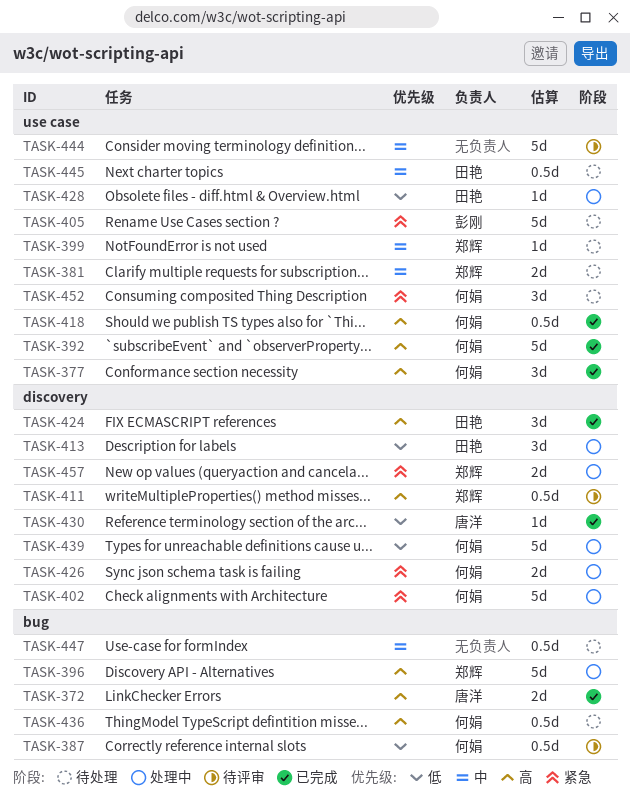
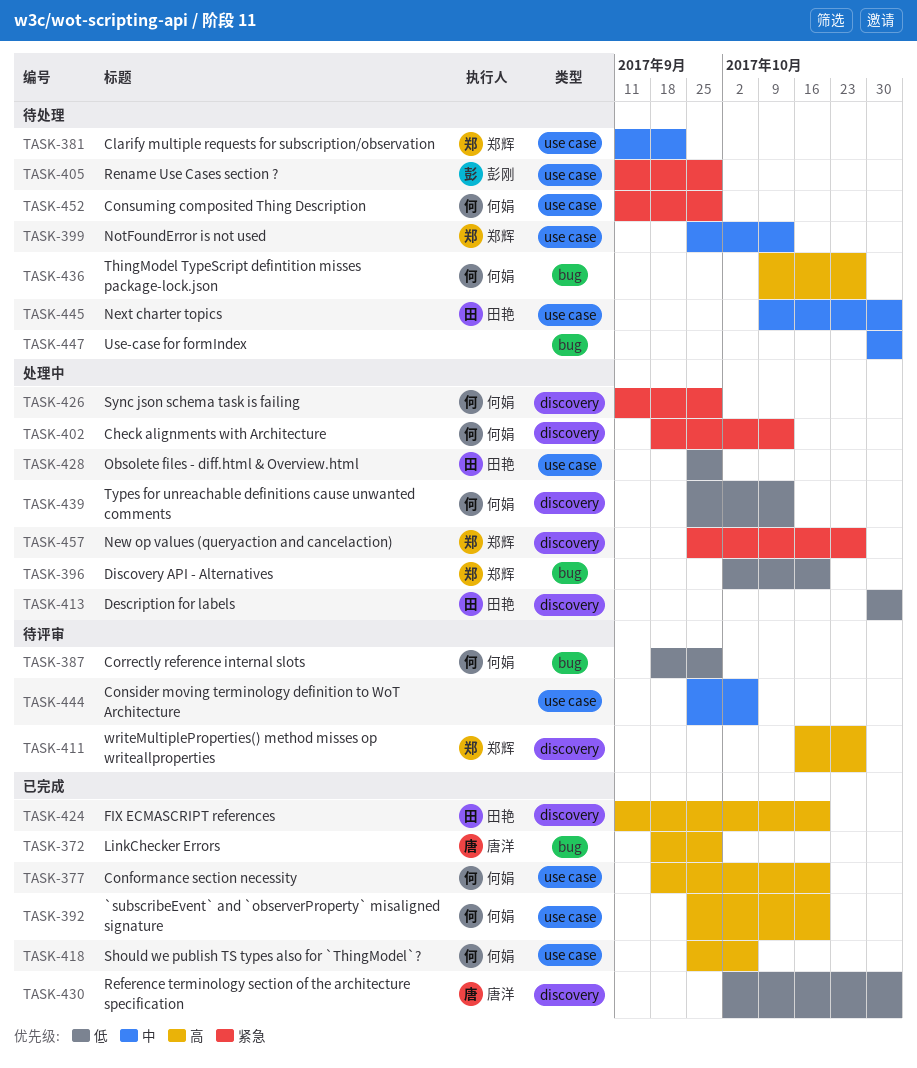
TASK-396, priority: 高 -> 低

